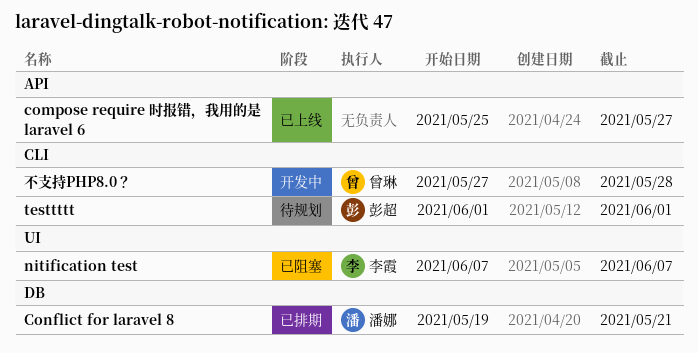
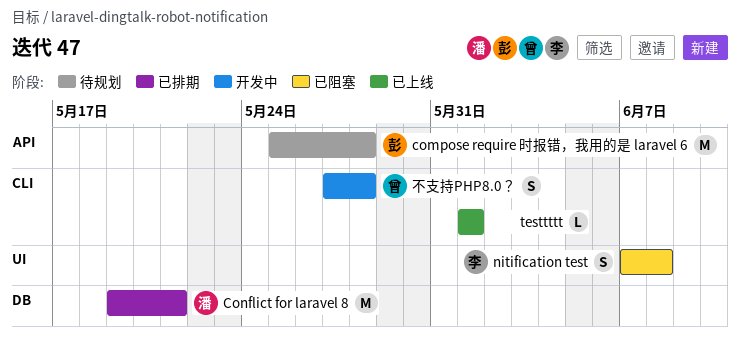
compose require 时报错，我用的是 laravel 6, status: 已上线 -> 待规划
compose require 时报错，我用的是 laravel 6, owner: none -> 彭超
compose require 时报错，我用的是 laravel 6, due: May 27 -> May 28
nitification test, due: Jun 7 -> Jun 8
testtttt, status: 待规划 -> 已上线
testtttt, owner: 彭超 -> none

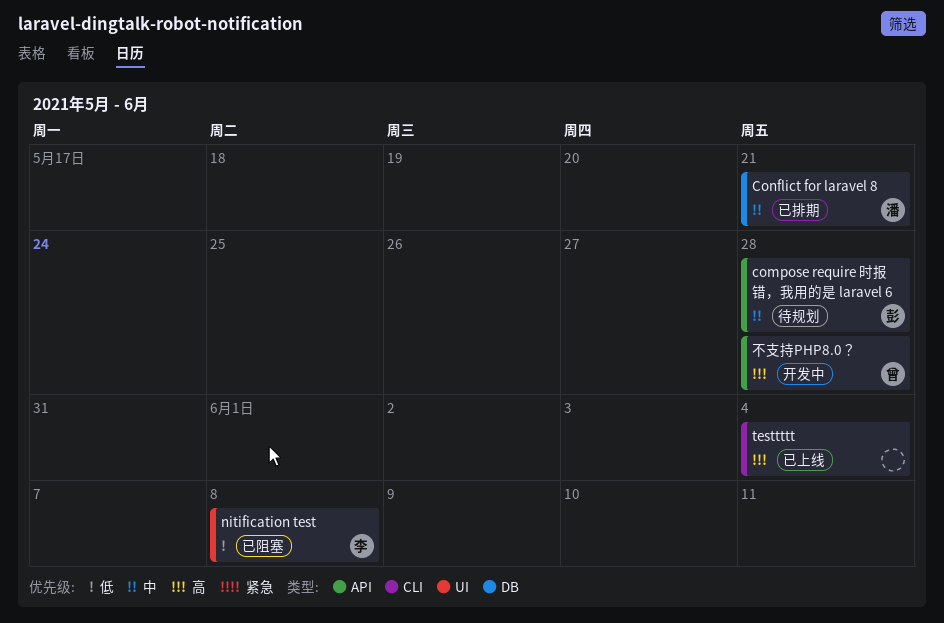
testtttt, due: Jun 1 -> Jun 4
不支持PHP8.0？, label: CLI -> API

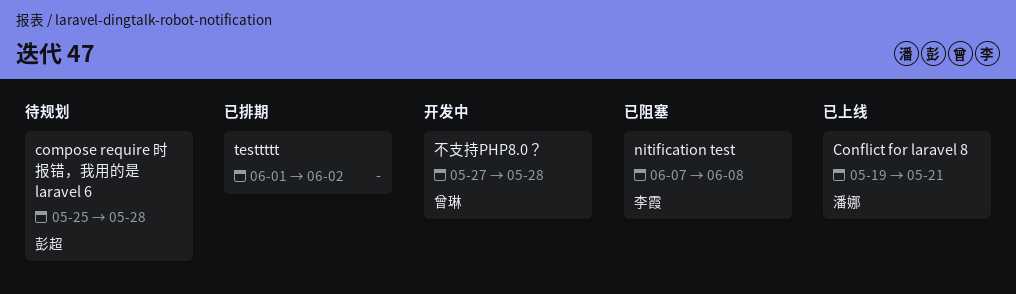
Conflict for laravel 8, status: 已排期 -> 已上线
testtttt, status: 已上线 -> 已排期
testtttt, due: Jun 4 -> Jun 2

